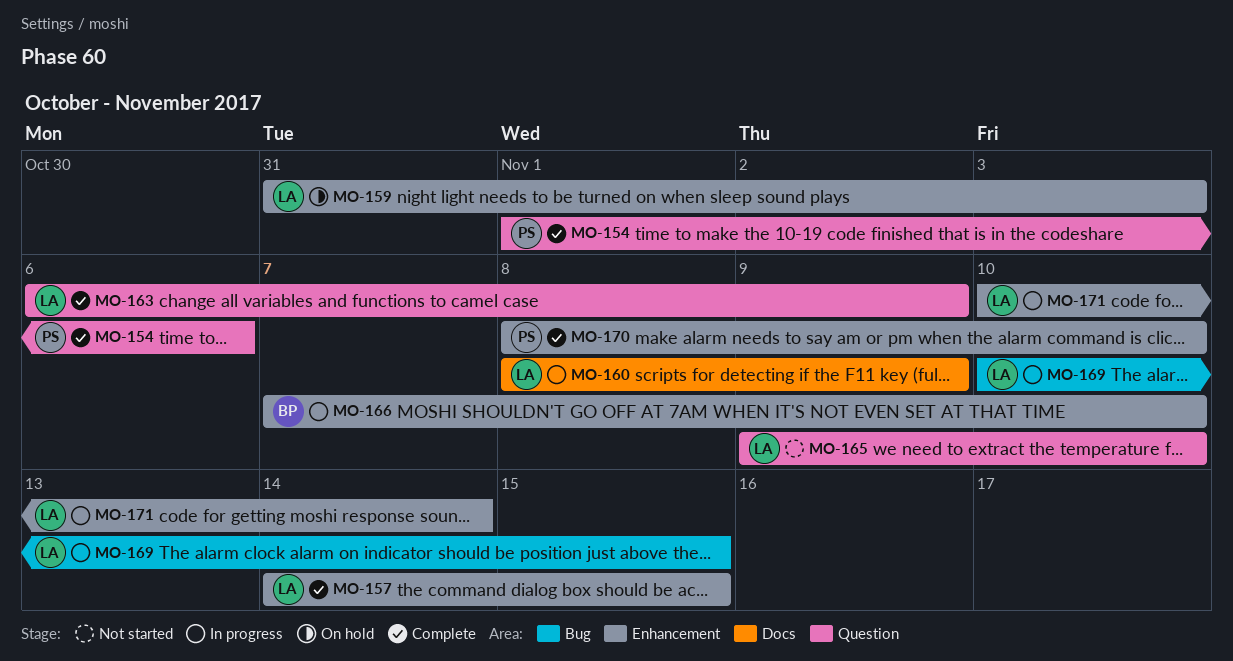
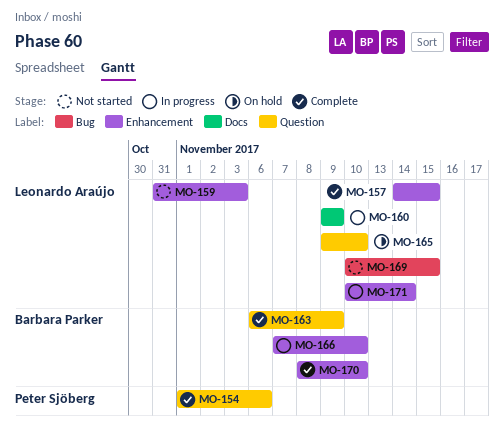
MO-159, status: On hold -> Not started
MO-160, start: Nov 8 -> Nov 9
MO-163, owner: Leonardo Araújo -> Barbara Parker
MO-165, status: Not started -> On hold
MO-169, status: In progress -> Not started
MO-170, owner: Peter Sjöberg -> Barbara Parker

